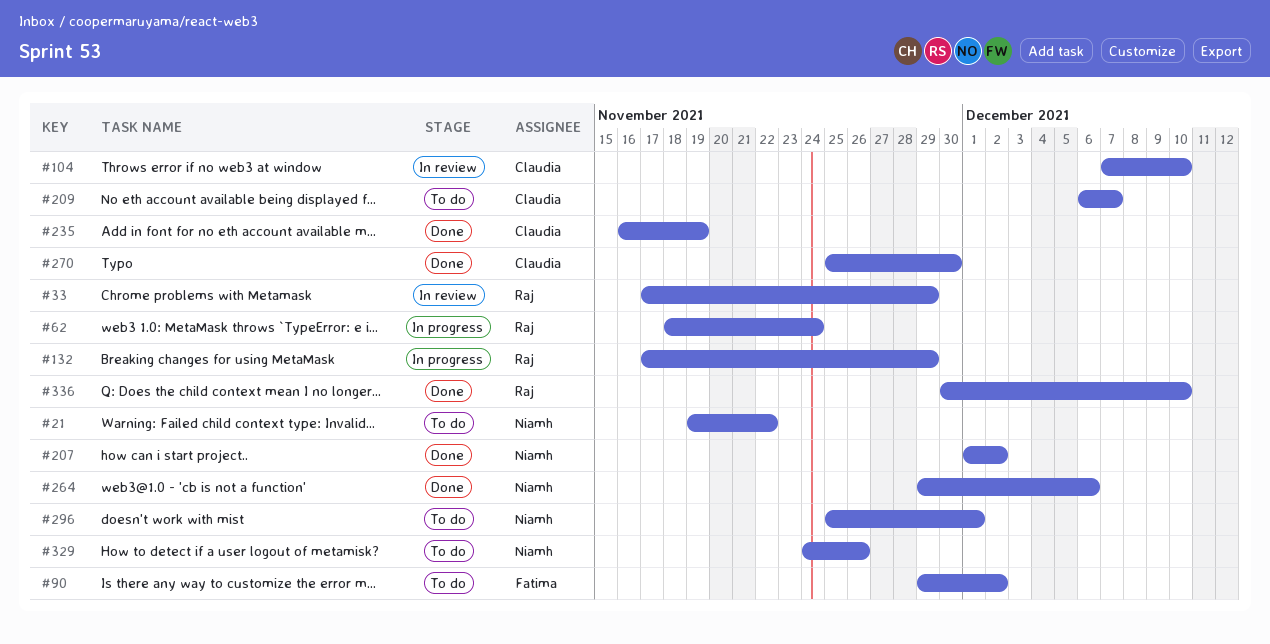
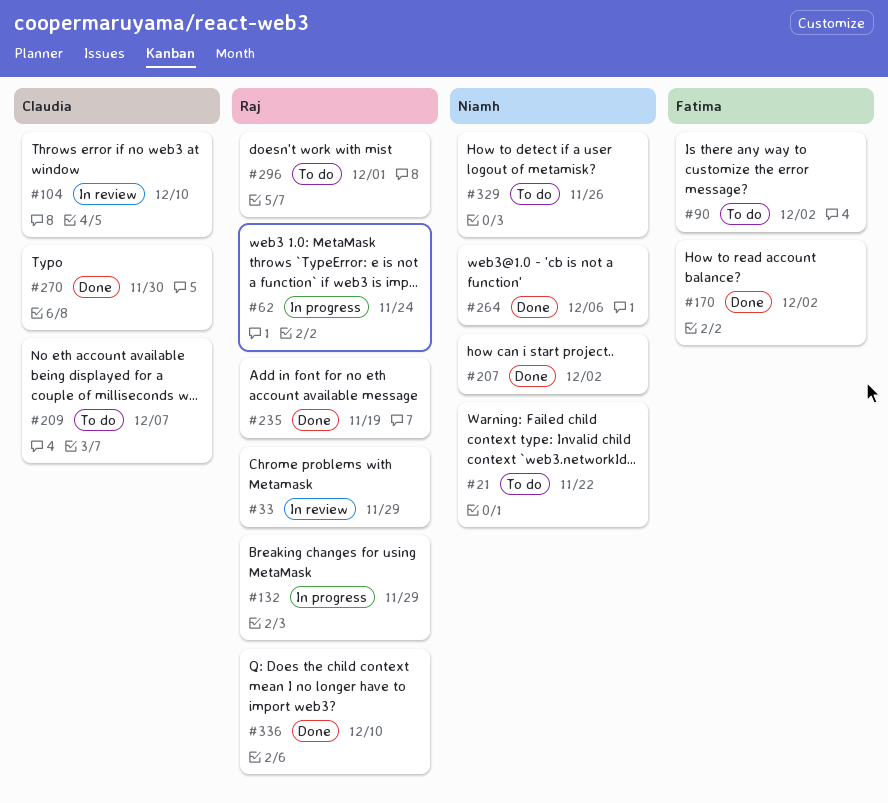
#170: none -> present
#235, owner: Claudia -> Raj
#296, owner: Niamh -> Raj

